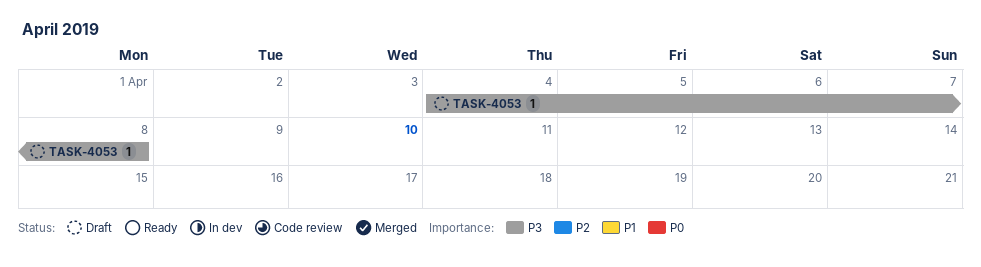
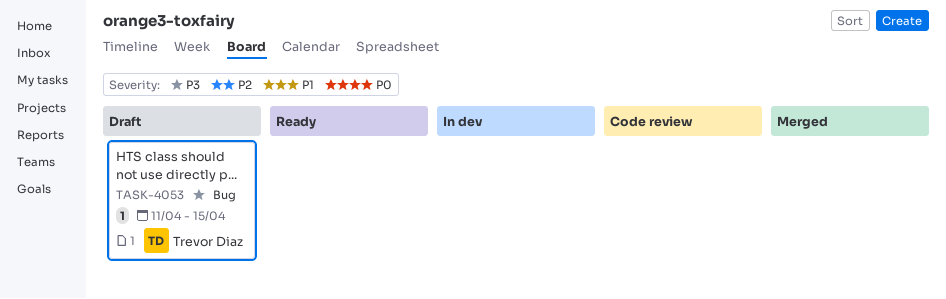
TASK-4053, start: Apr 4 -> Apr 11
TASK-4053, due: Apr 8 -> Apr 15

